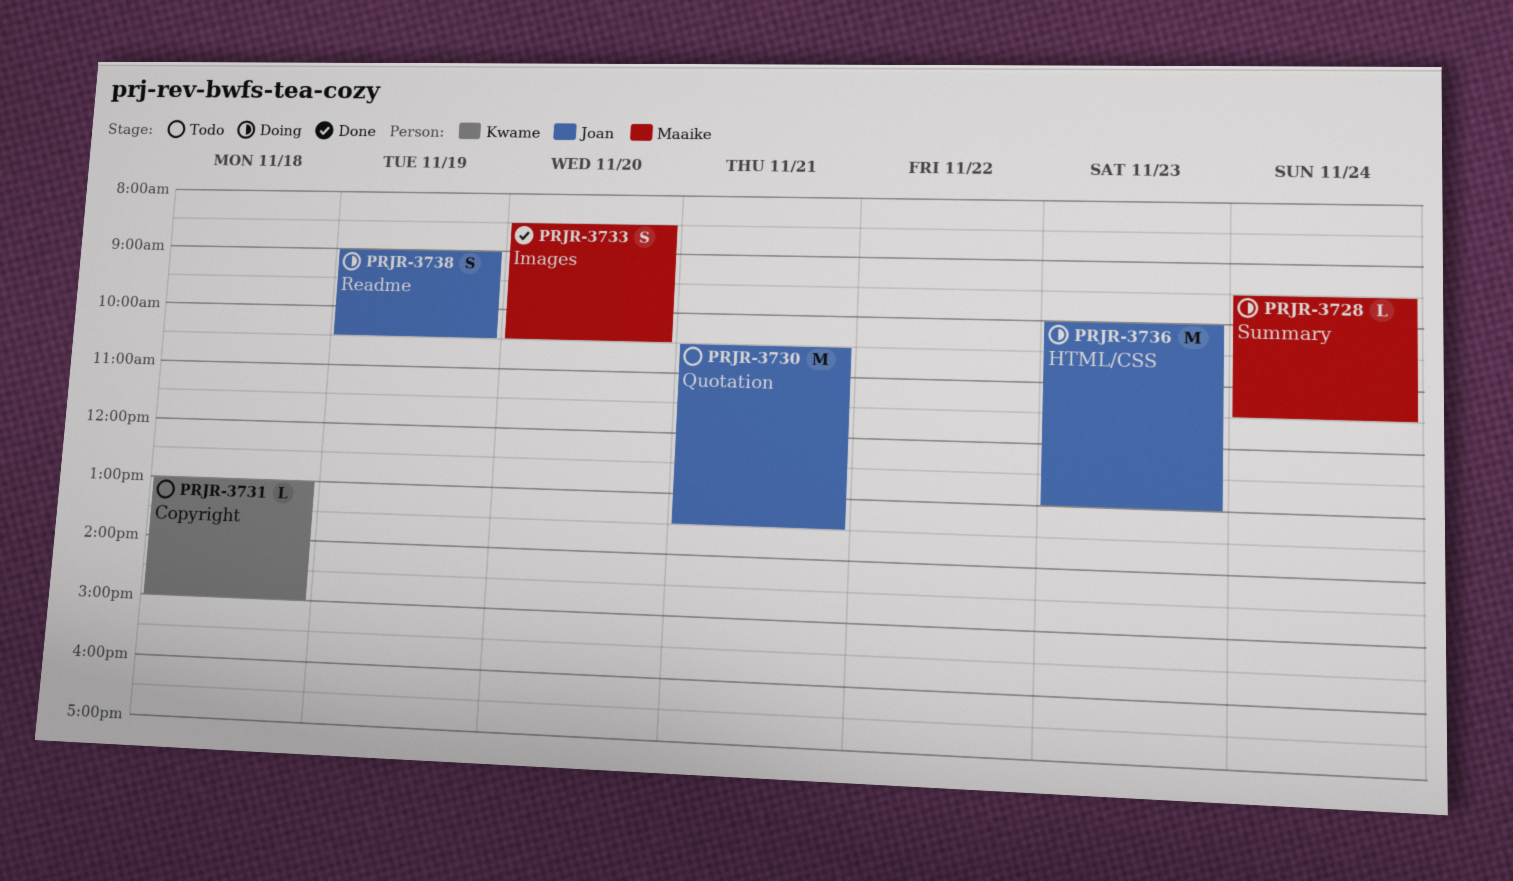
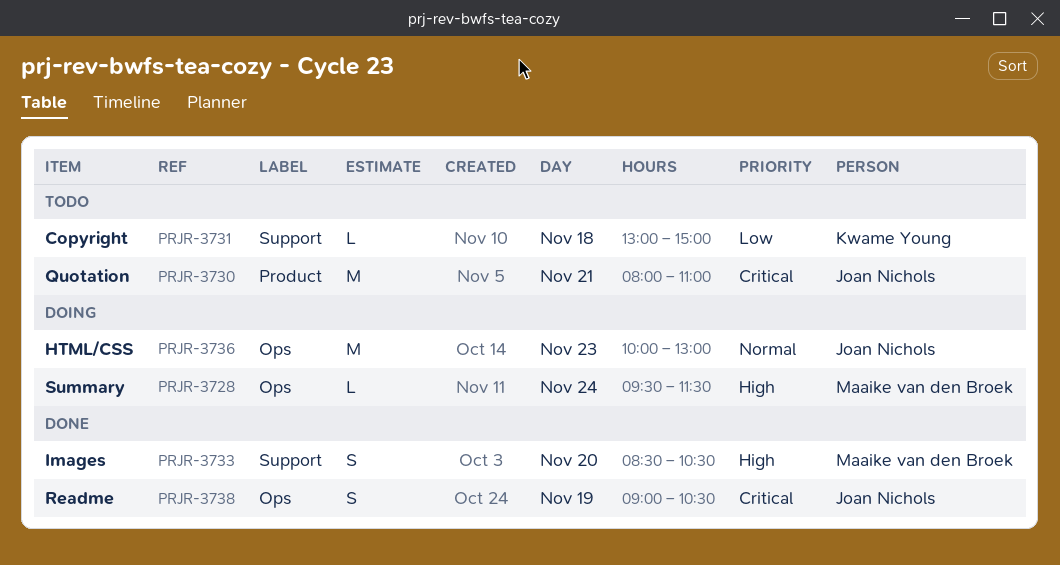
PRJR-3730, begins: 10:30 -> 08:00
PRJR-3730, ends: 13:30 -> 11:00
PRJR-3738, status: Doing -> Done

